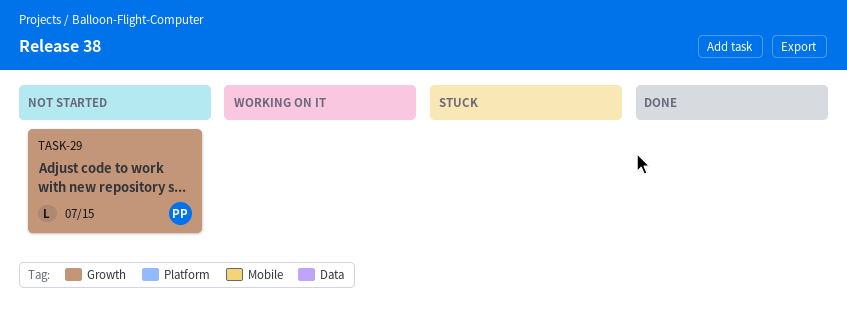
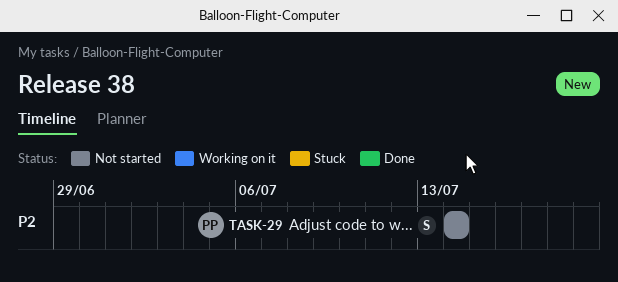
TASK-29, estimate: L -> S
TASK-29, due: Jul 15 -> Jul 14

